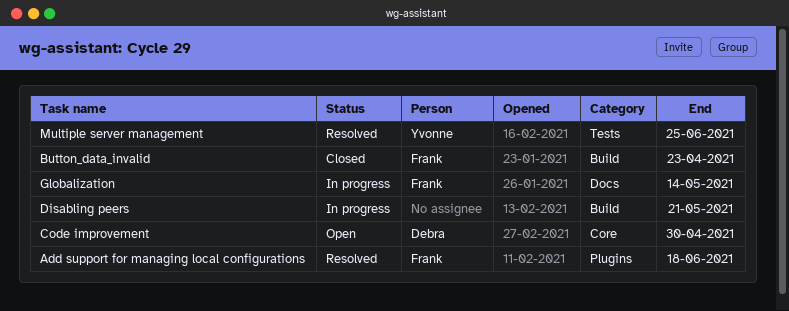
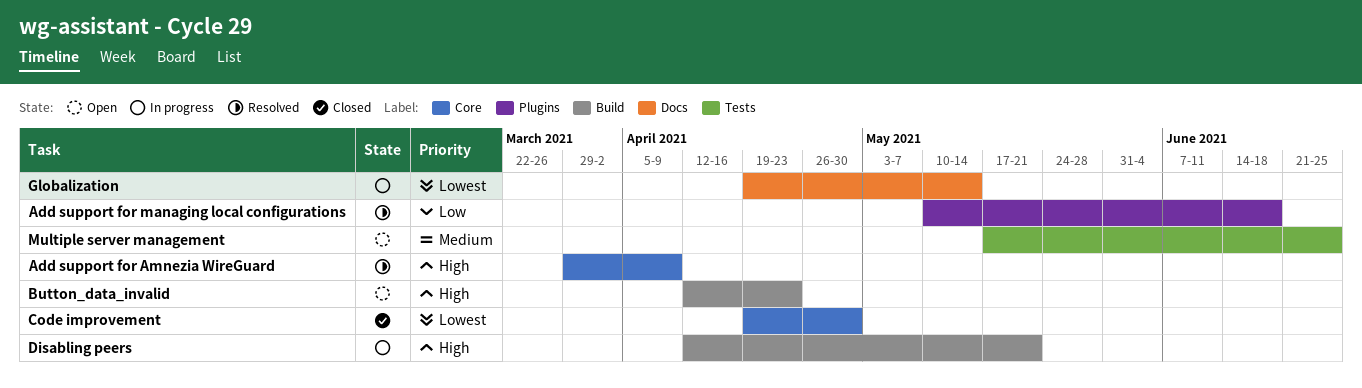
Add support for Amnezia WireGuard: none -> present
Button_data_invalid, status: Closed -> Open
Code improvement, status: Open -> Closed
Multiple server management, status: Resolved -> Open

